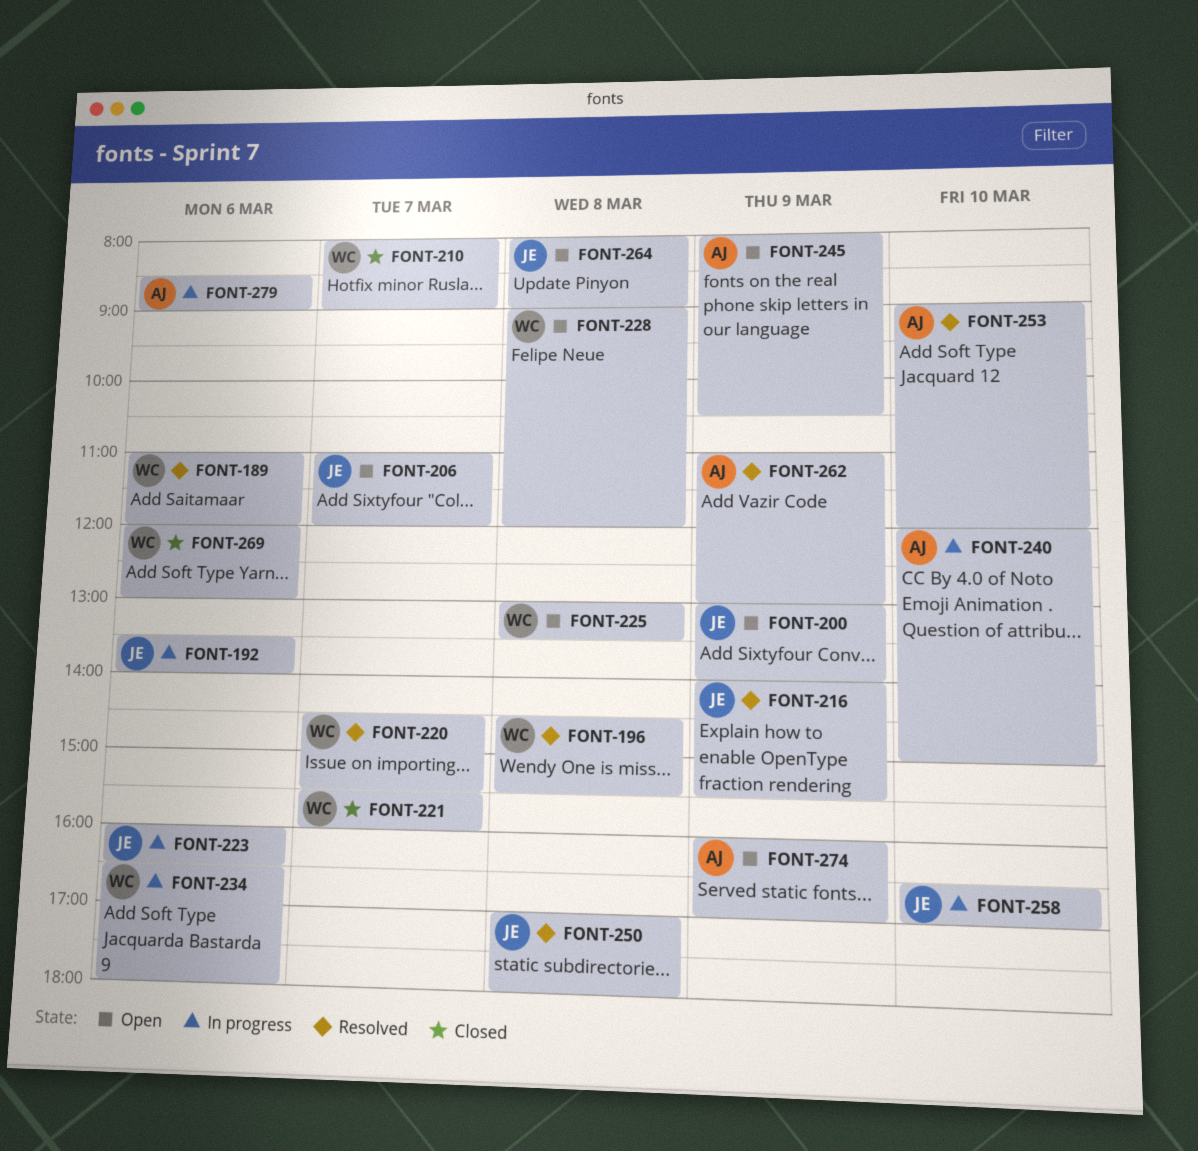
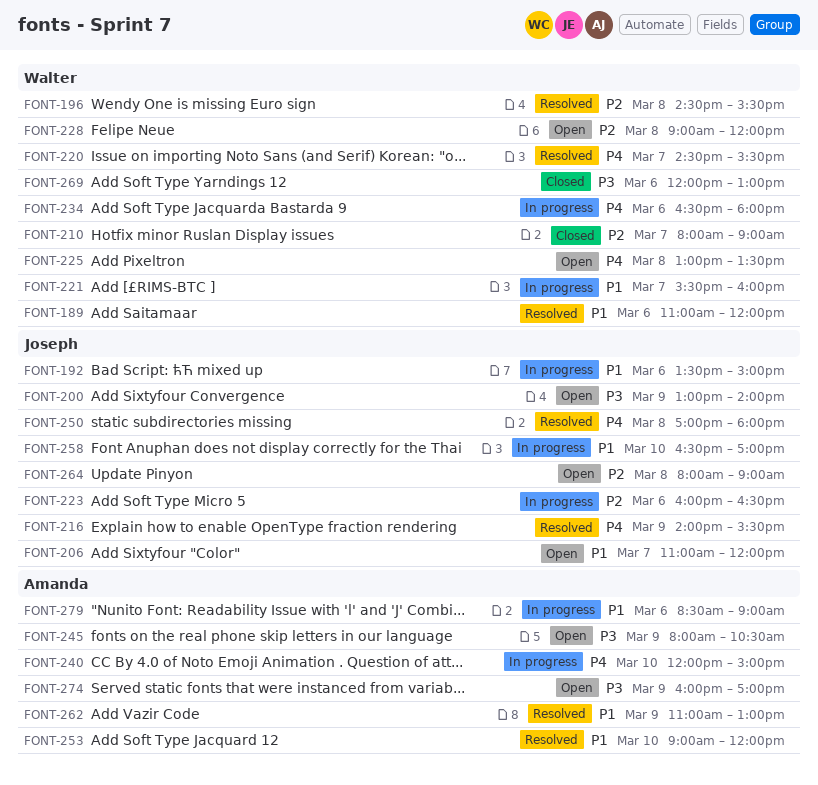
FONT-192, ends: 14:00 -> 15:00
FONT-221, status: Closed -> In progress

